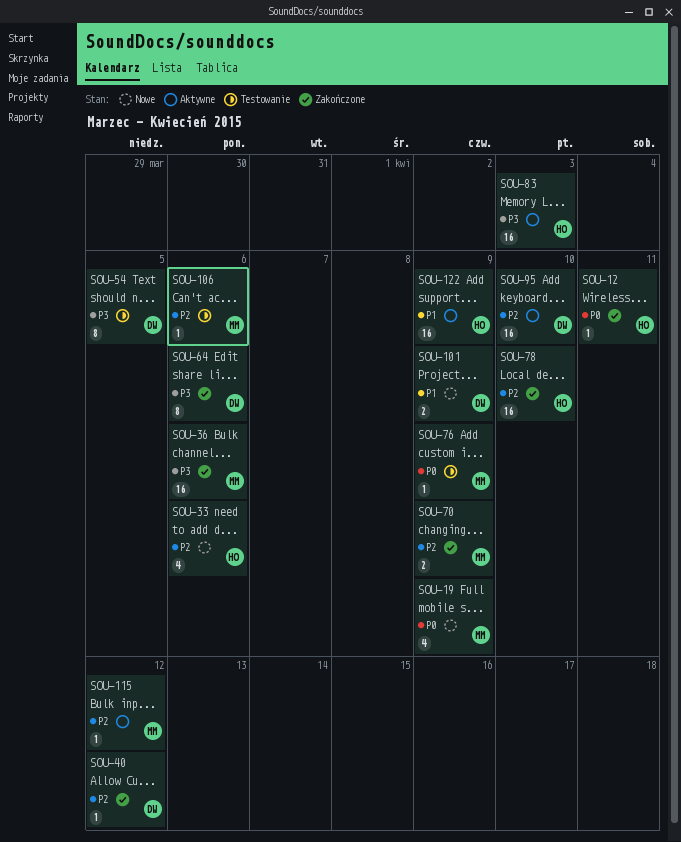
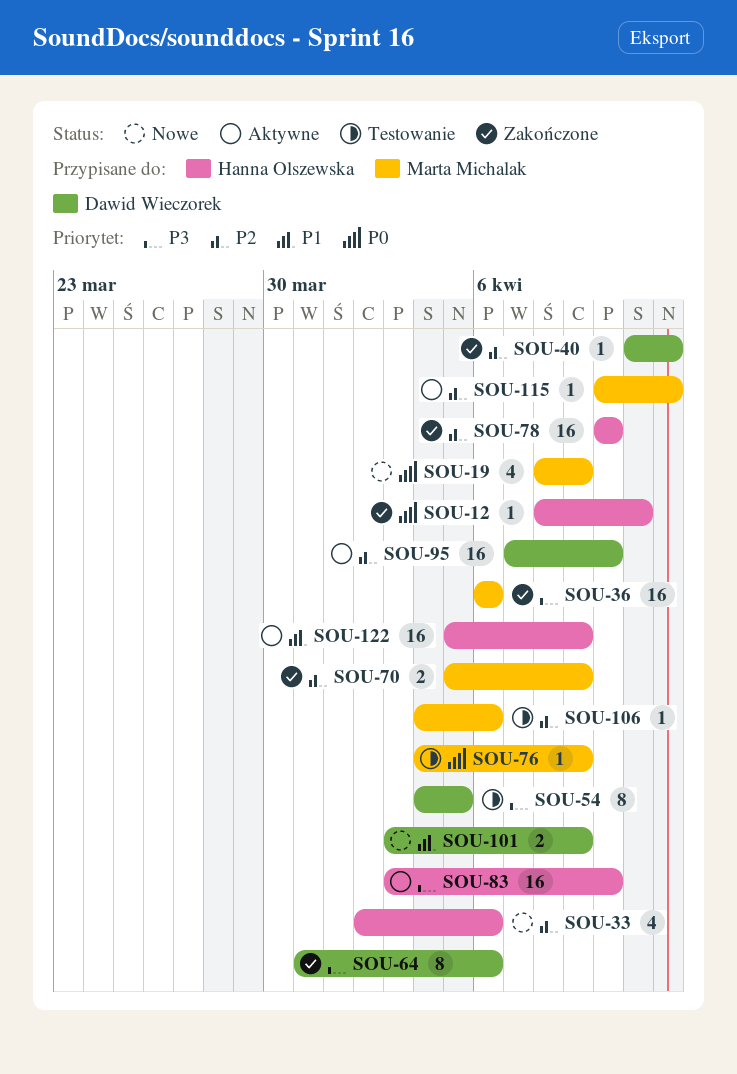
SOU-83, due: Apr 3 -> Apr 10

